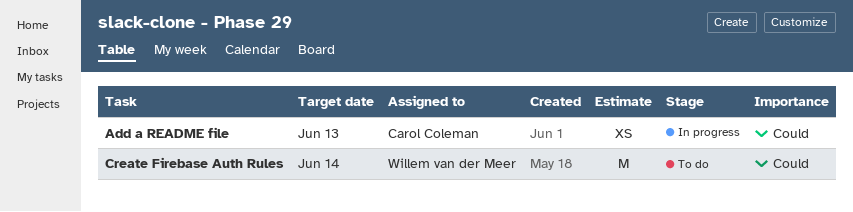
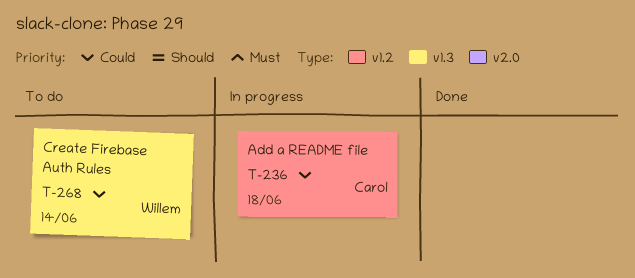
Add a README file, due: Jun 13 -> Jun 18

